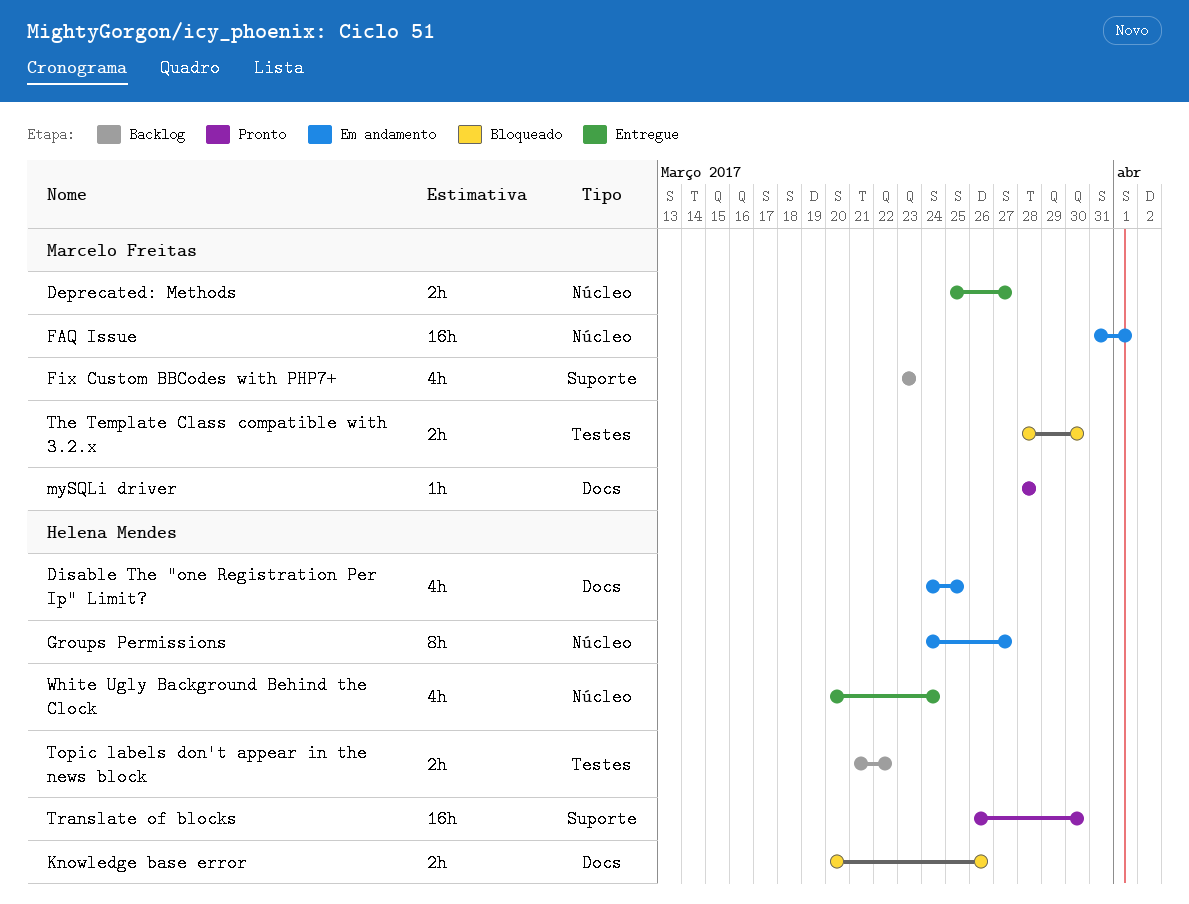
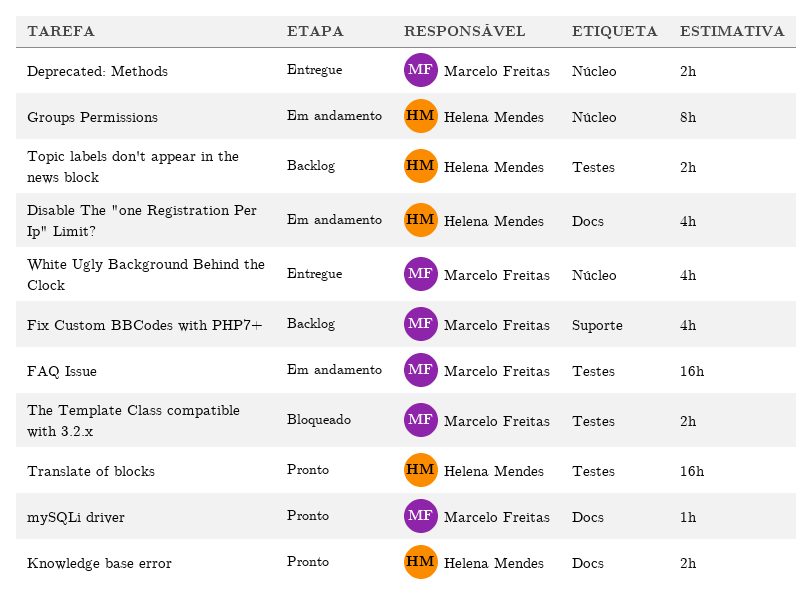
FAQ Issue, label: Núcleo -> Testes
Knowledge base error, status: Bloqueado -> Pronto
Translate of blocks, label: Suporte -> Testes
White Ugly Background Behind the Clock, owner: Helena Mendes -> Marcelo Freitas

